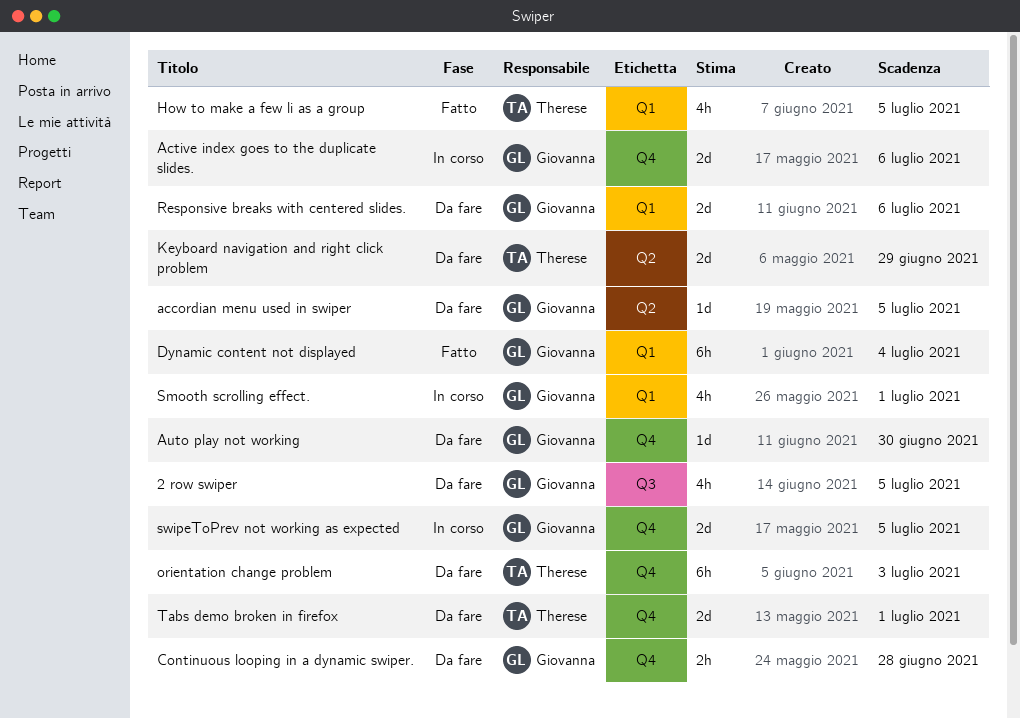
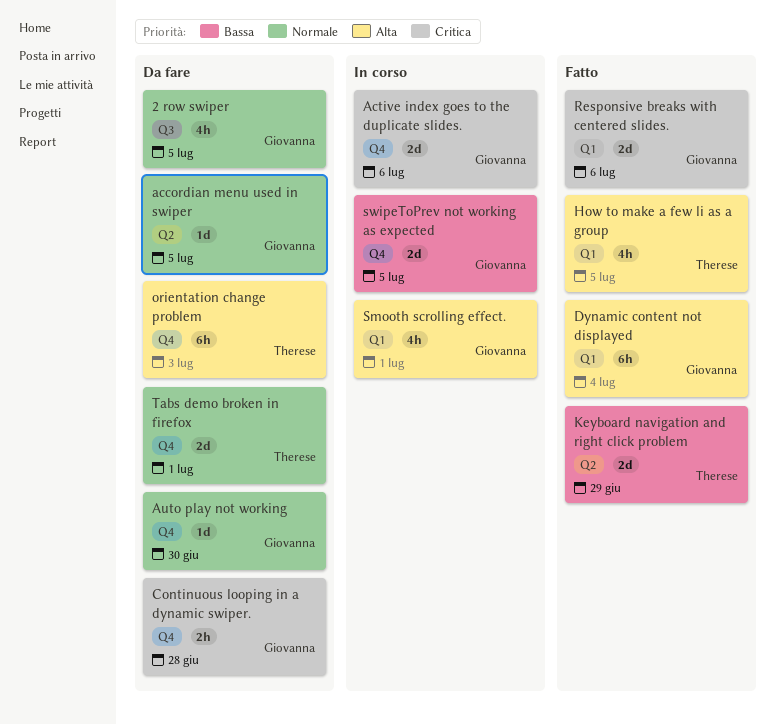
Keyboard navigation and right click problem, status: Da fare -> Fatto
Responsive breaks with centered slides., status: Da fare -> Fatto

